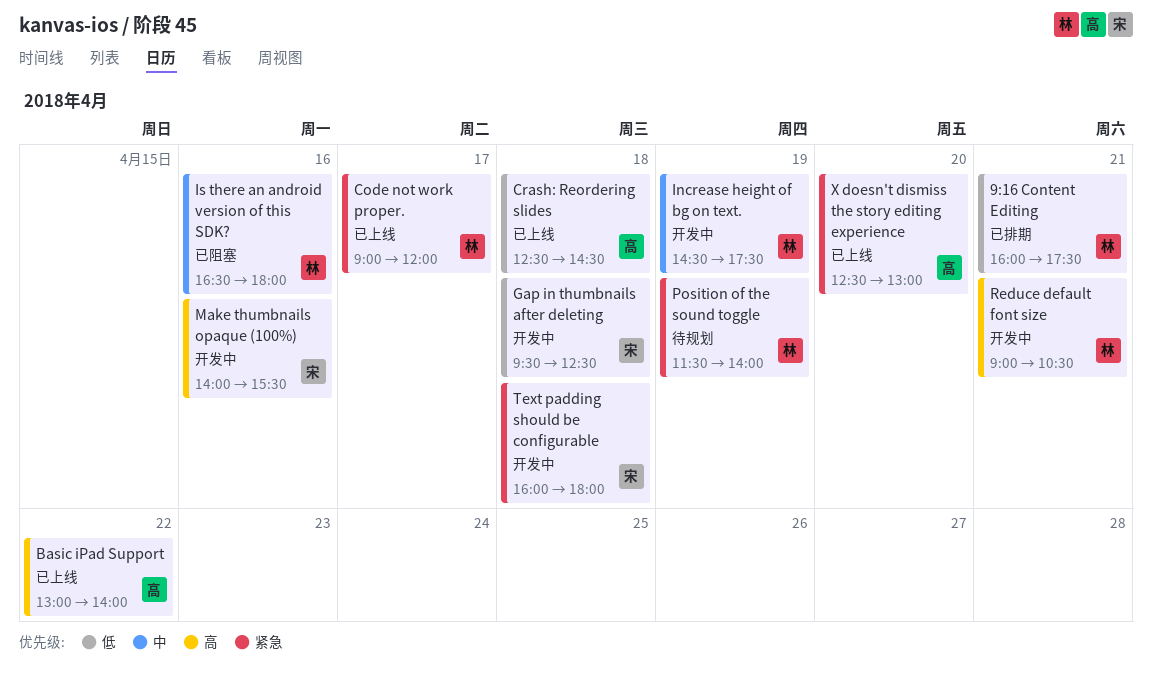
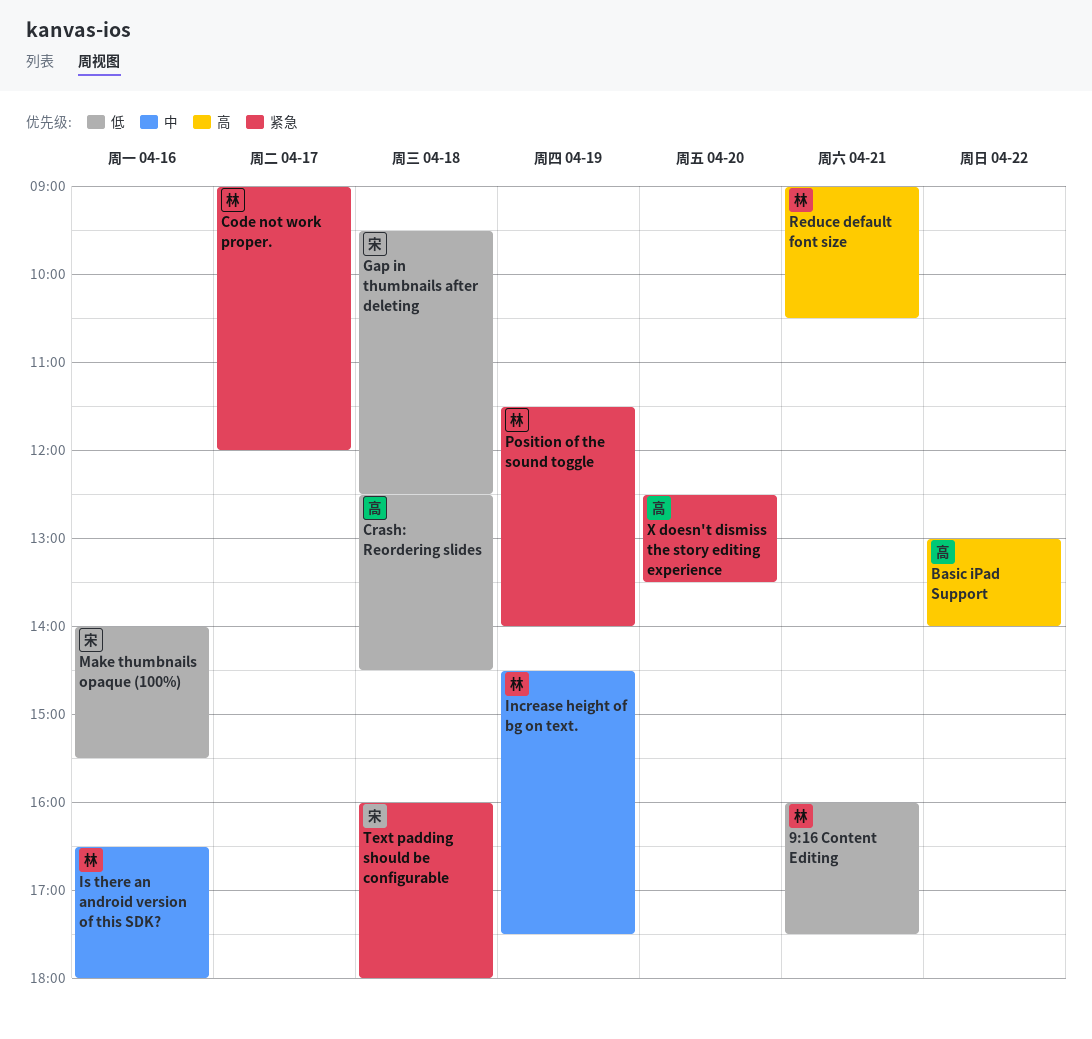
Make thumbnails opaque (100%), priority: 高 -> 低
X doesn't dismiss the story editing experience, ends: 13:00 -> 13:30

